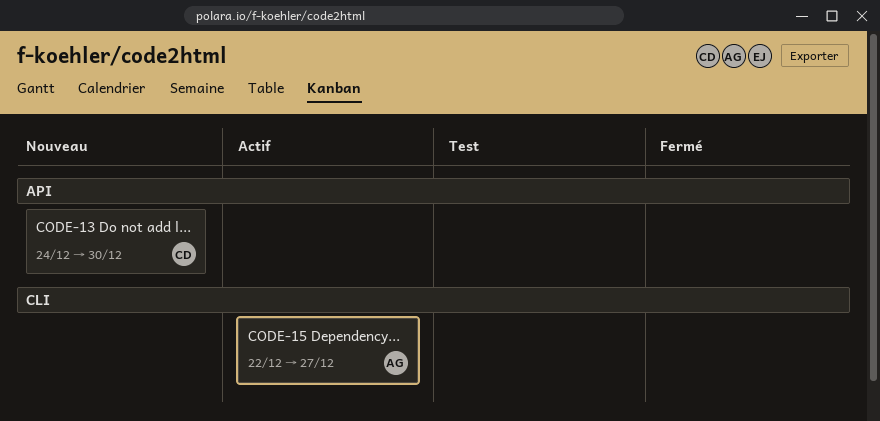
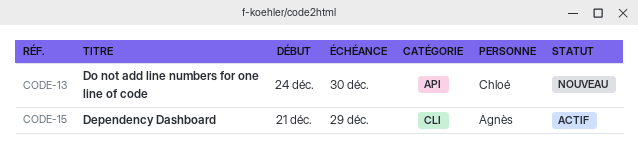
CODE-15, start: Dec 22 -> Dec 21
CODE-15, due: Dec 27 -> Dec 29

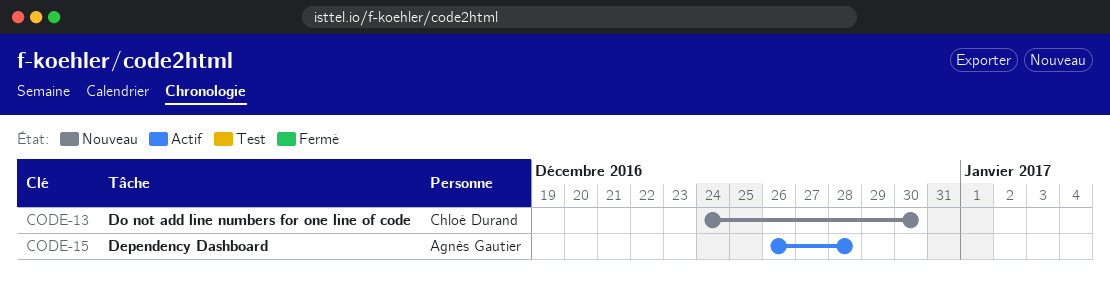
CODE-15, start: Dec 21 -> Dec 26
CODE-15, due: Dec 29 -> Dec 28

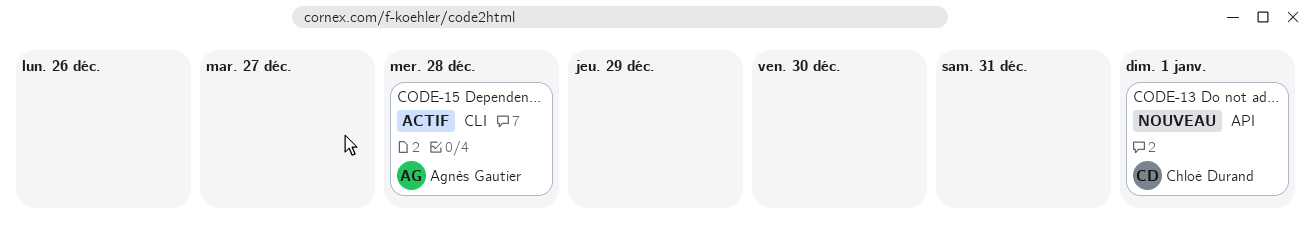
CODE-13, due: Dec 30 -> Jan 1

